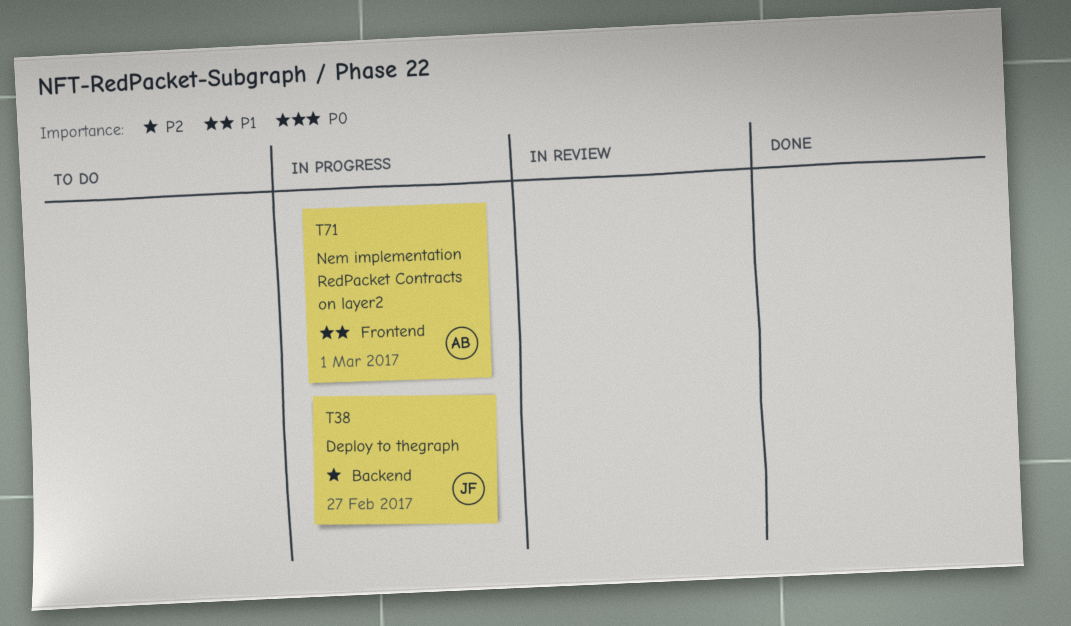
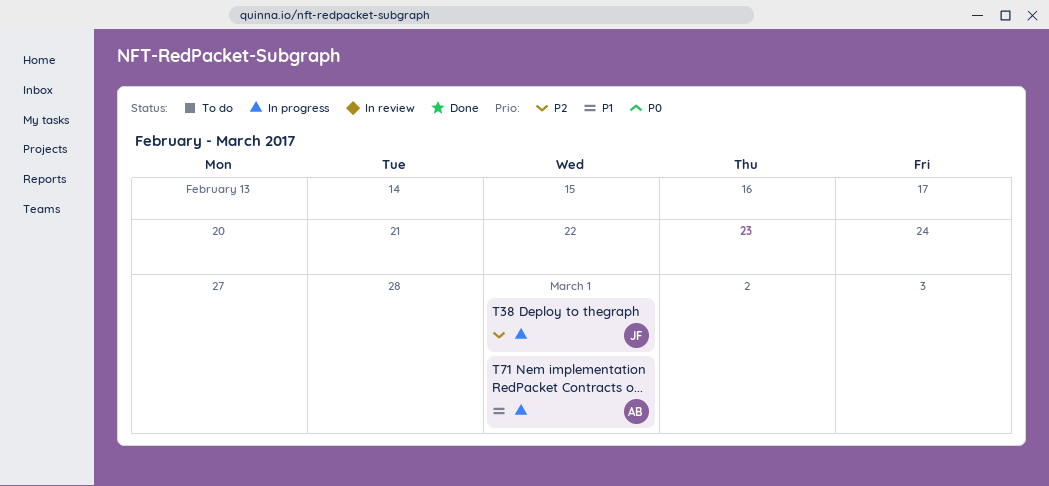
T38, due: Feb 27 -> Mar 1

